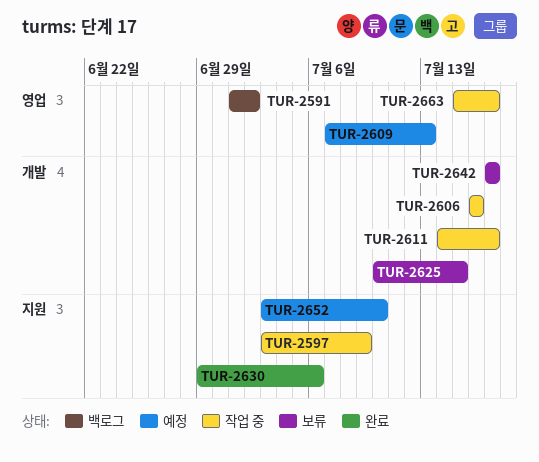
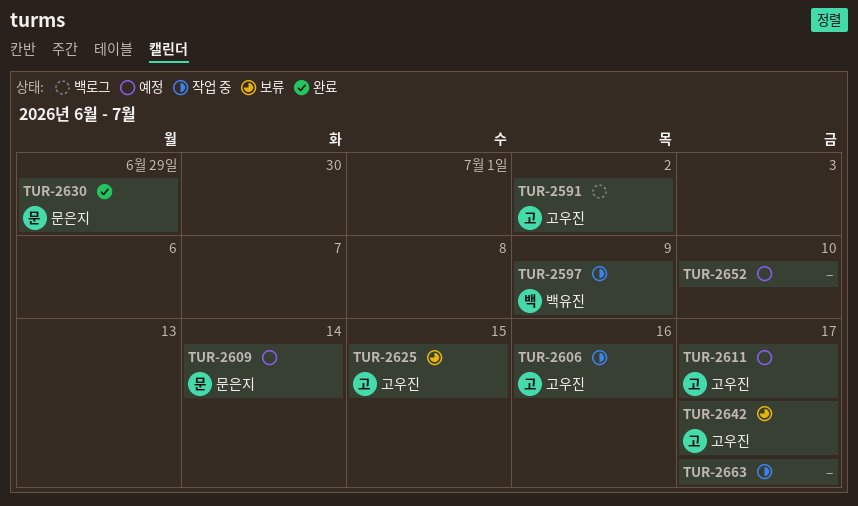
TUR-2609, due: Jul 13 -> Jul 14
TUR-2611, status: 작업 중 -> 예정
TUR-2630, due: Jul 6 -> Jun 29

